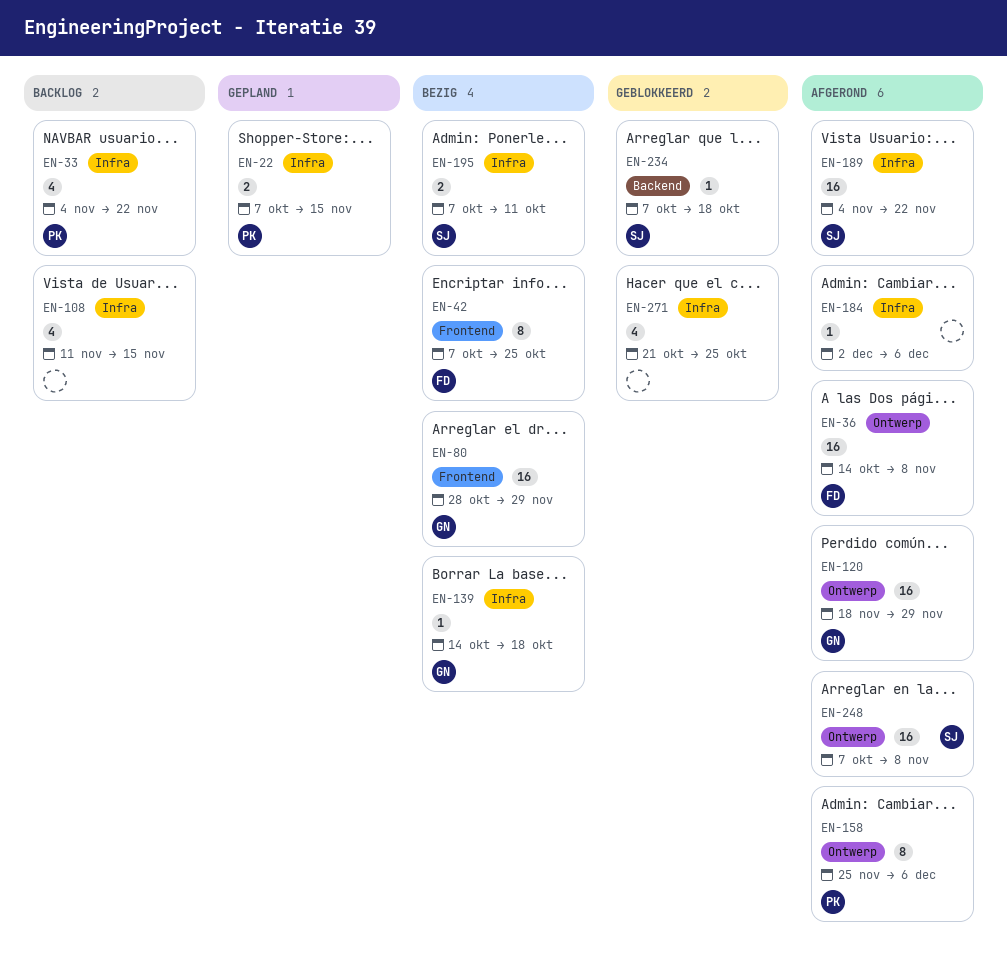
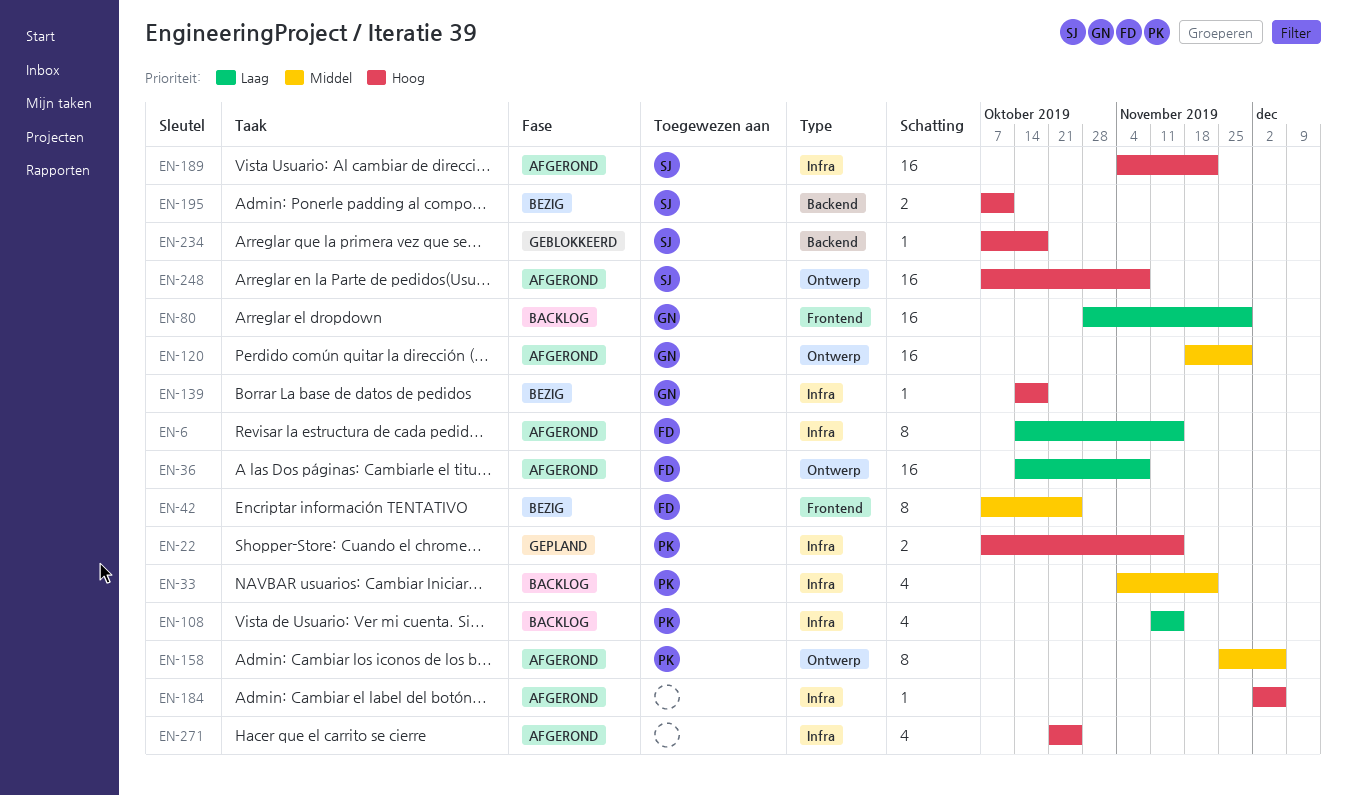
EN-6: none -> present
EN-80, status: Bezig -> Backlog
EN-108, owner: none -> PK
EN-195, label: Infra -> Backend
EN-271, status: Geblokkeerd -> Afgerond

